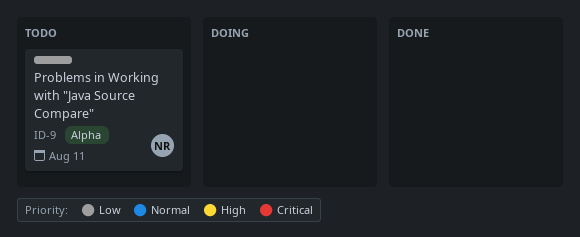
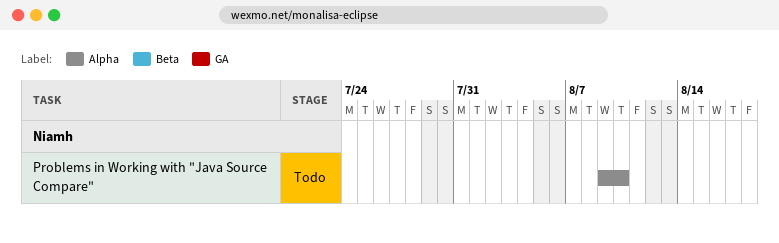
Problems in Working with "Java Source Compare", due: Aug 11 -> Aug 10

